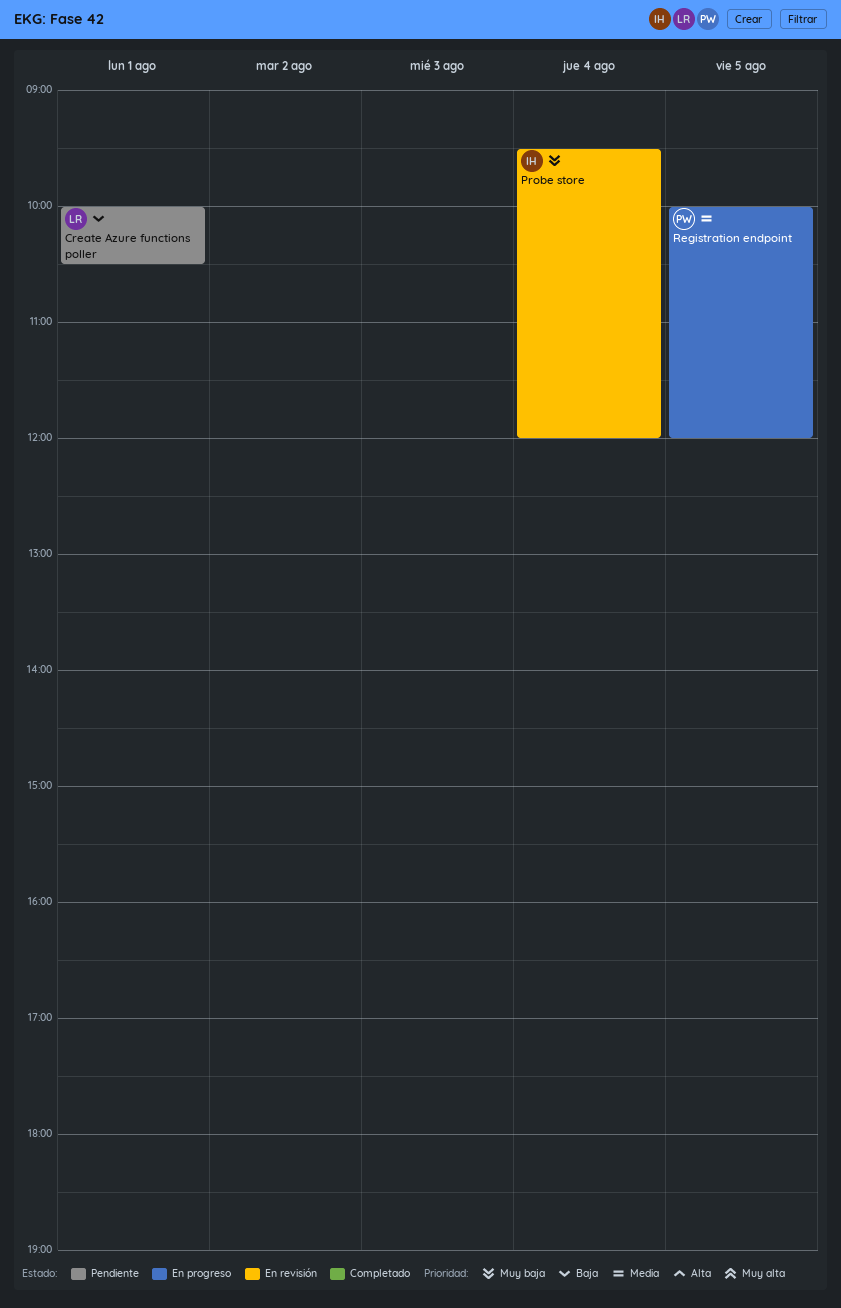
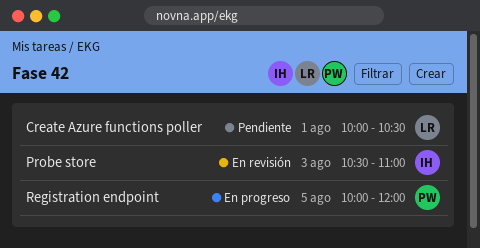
Probe store, day: Aug 4 -> Aug 3
Probe store, begins: 09:30 -> 10:30
Probe store, ends: 12:00 -> 11:00

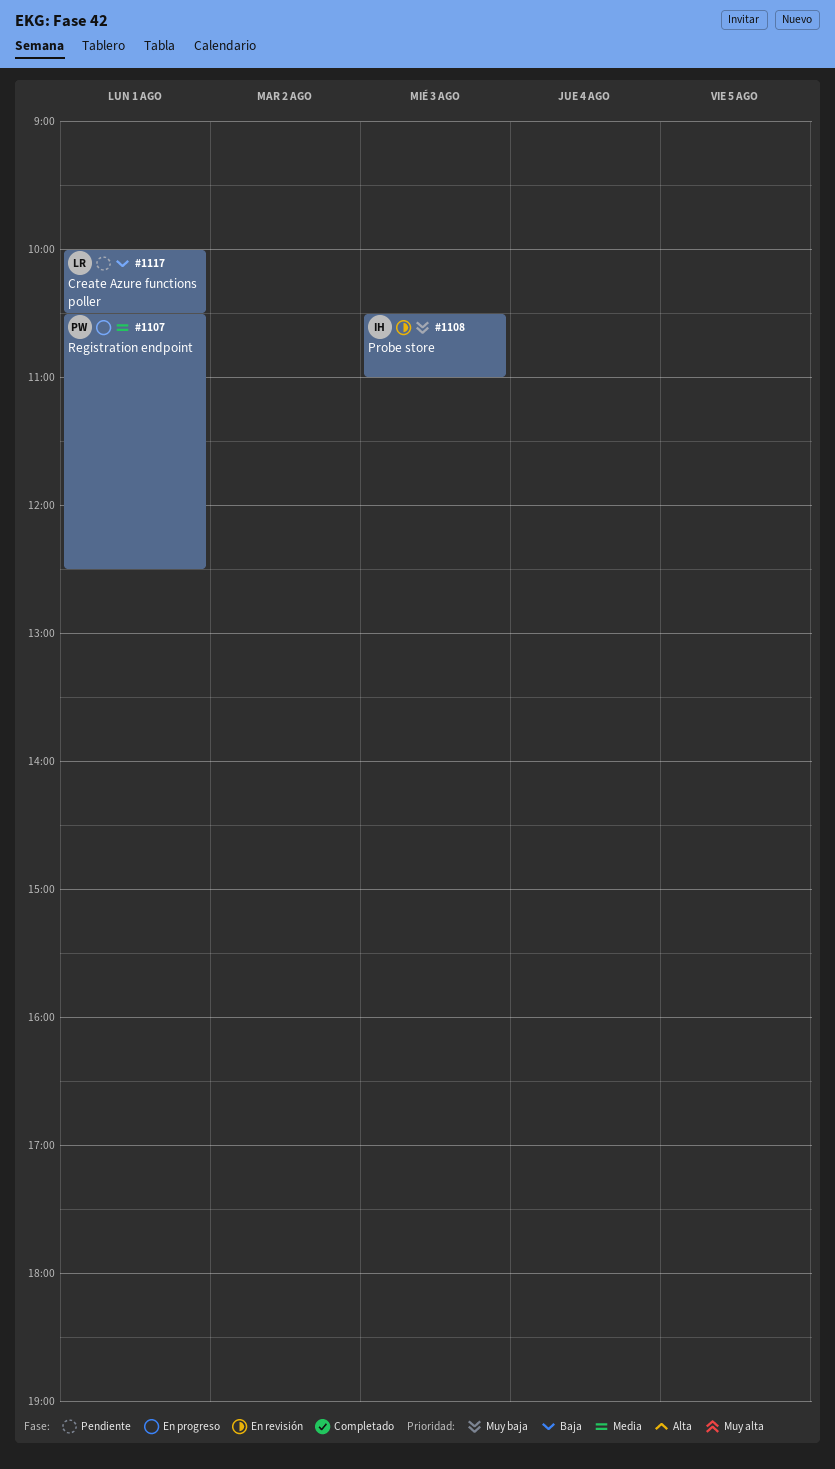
Registration endpoint, day: Aug 5 -> Aug 1
Registration endpoint, begins: 10:00 -> 10:30
Registration endpoint, ends: 12:00 -> 12:30

